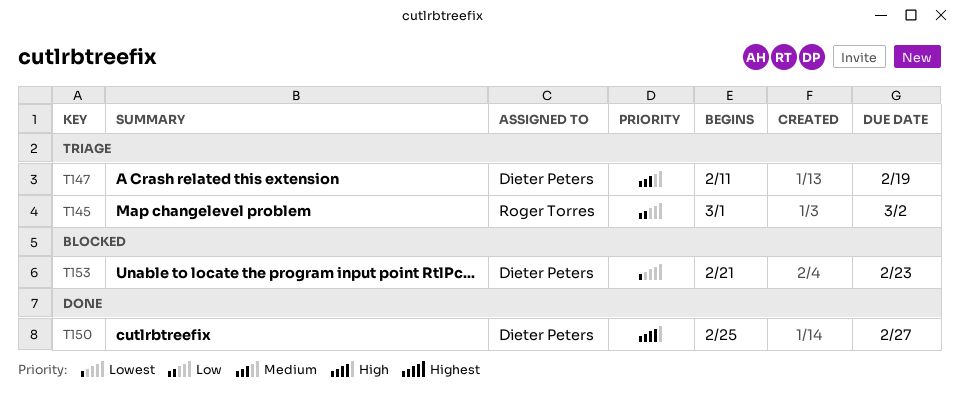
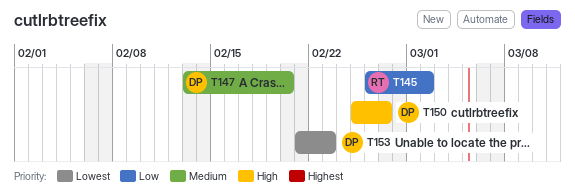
T145, start: Mar 1 -> Feb 26
T147, start: Feb 11 -> Feb 13
T147, due: Feb 19 -> Feb 20

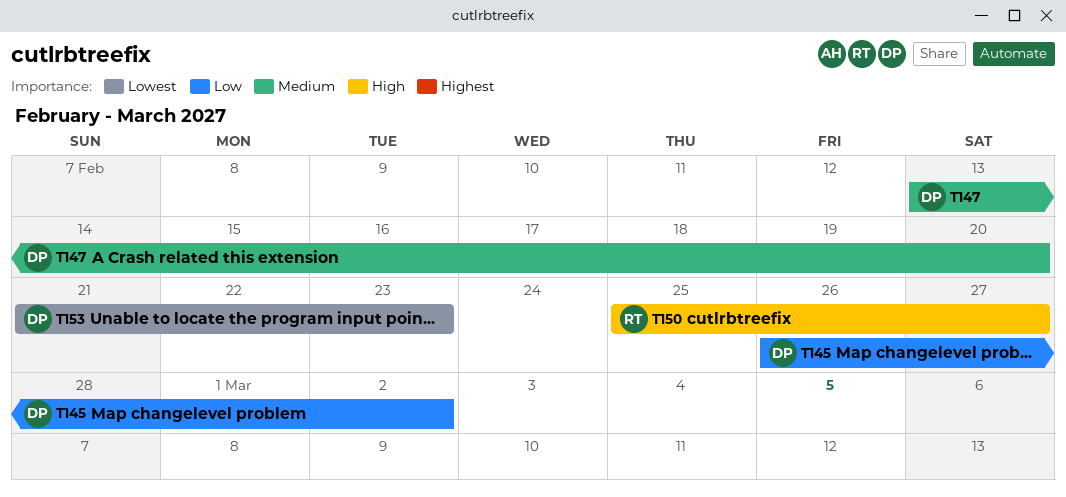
T145, owner: RT -> DP
T150, owner: DP -> RT

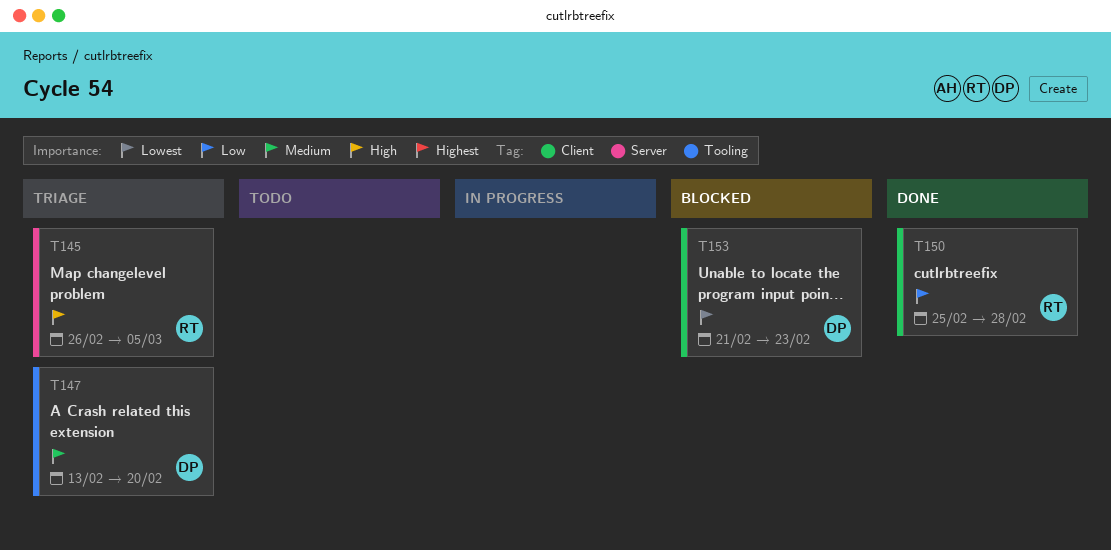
T145, owner: DP -> RT
T145, priority: Low -> High
T145, due: Mar 2 -> Mar 5
T150, priority: High -> Low
T150, due: Feb 27 -> Feb 28

